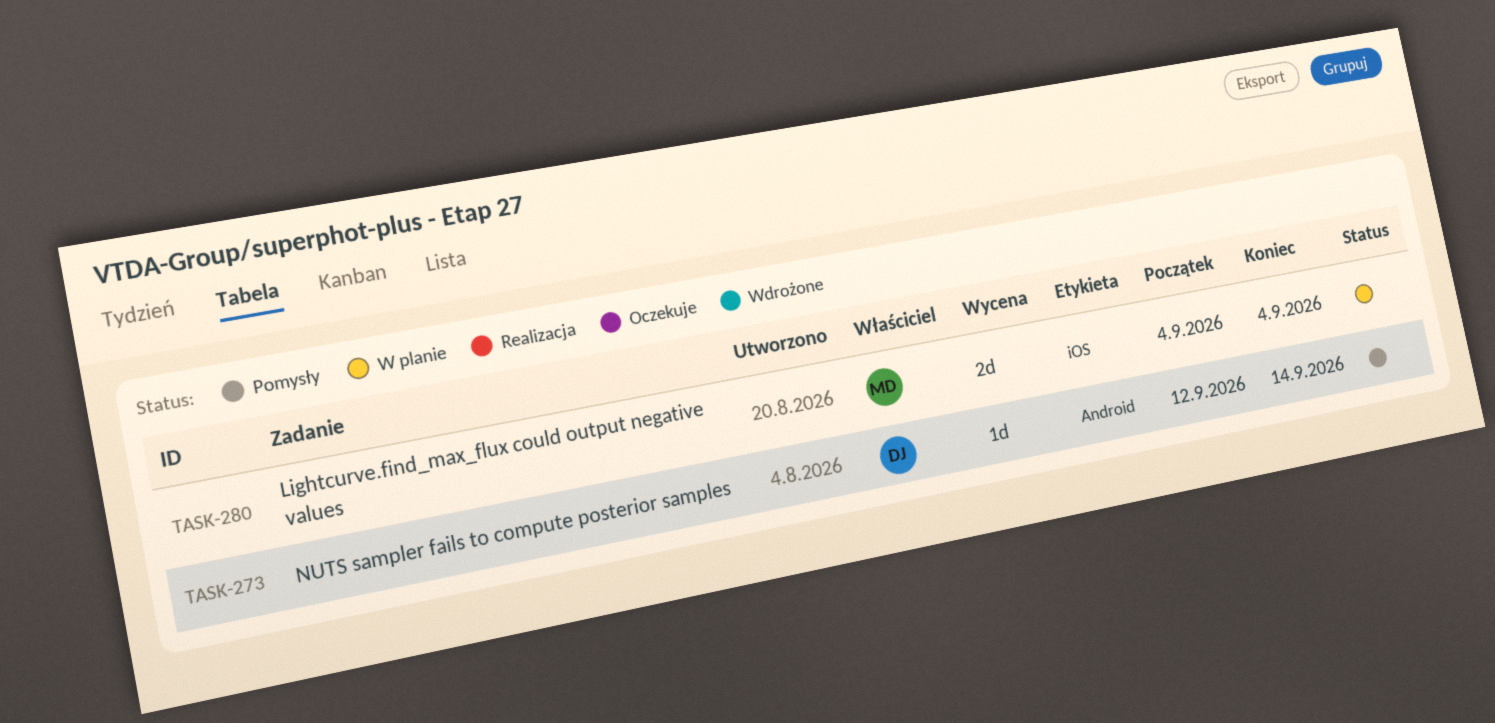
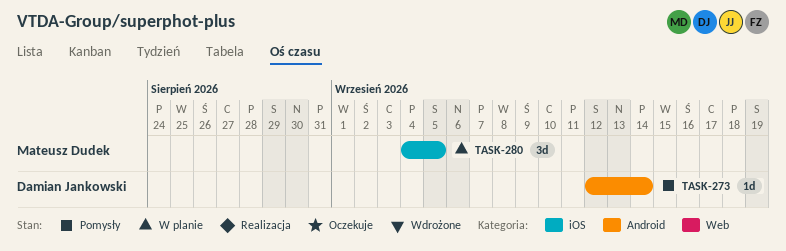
TASK-280, estimate: 2d -> 3d
TASK-280, due: Sep 4 -> Sep 5

